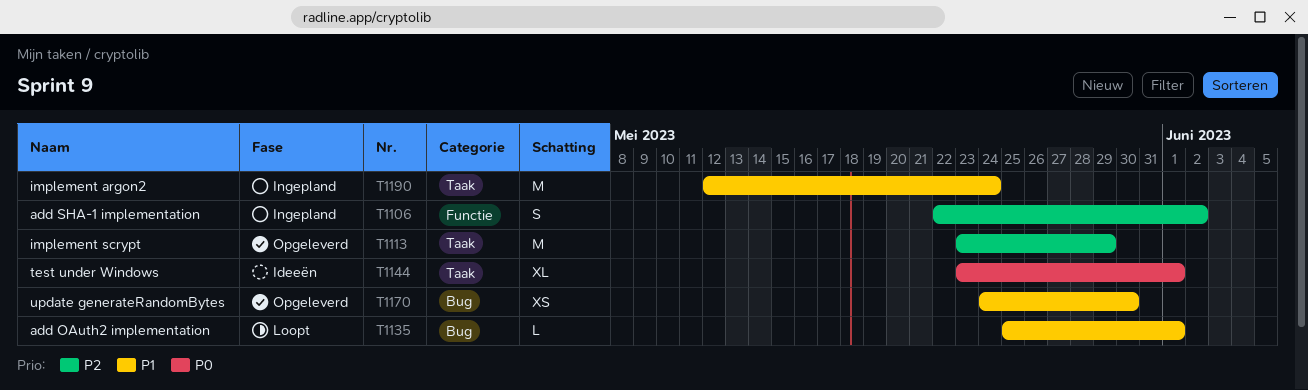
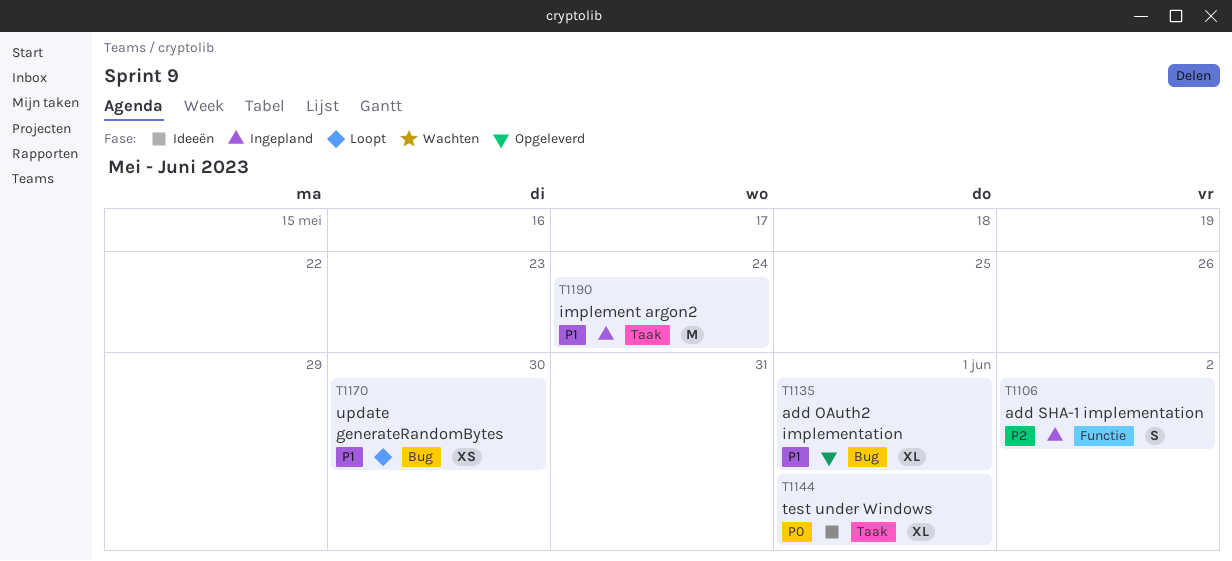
T1113: present -> none
T1135, status: Loopt -> Opgeleverd
T1135, estimate: L -> XL
T1170, status: Opgeleverd -> Loopt

